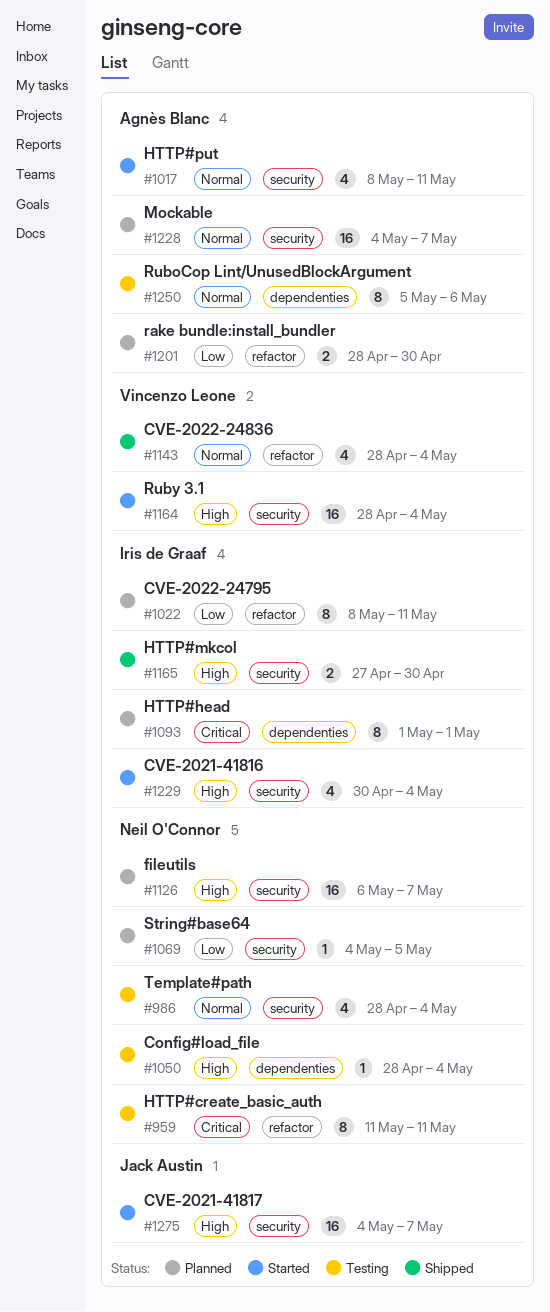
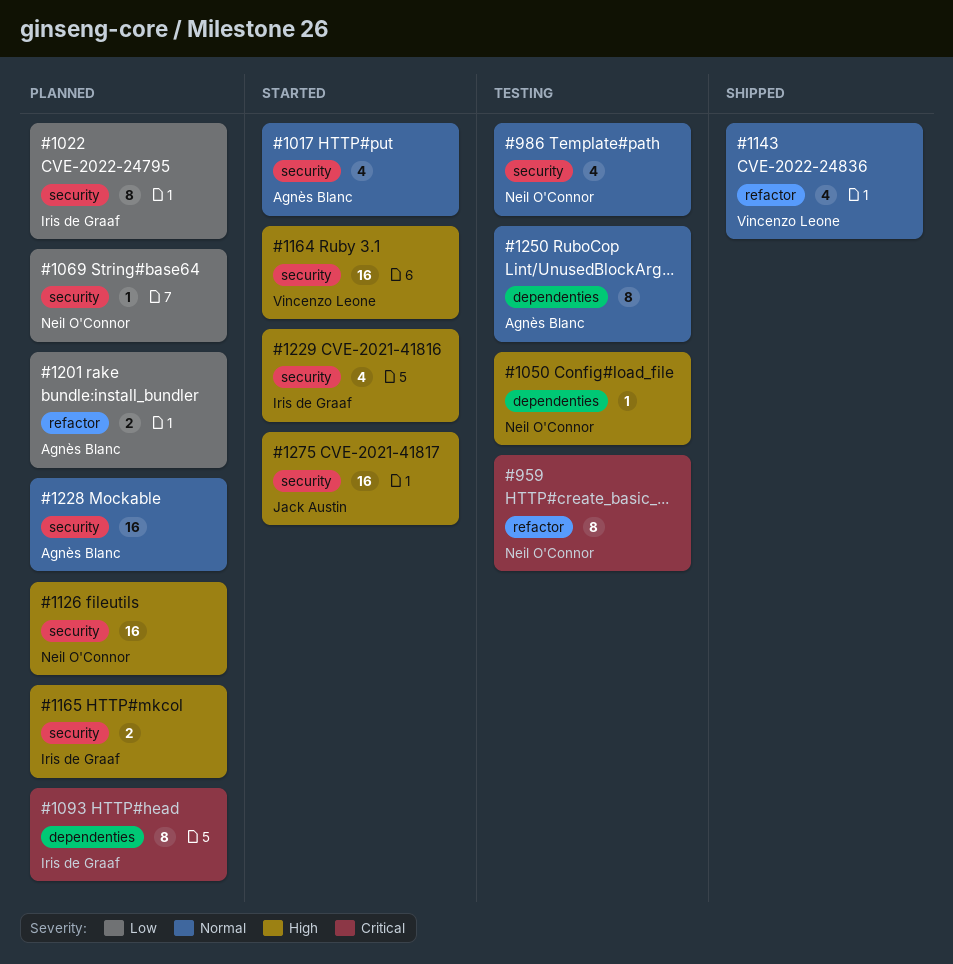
#1022, label: refactor -> security
#1165, status: Shipped -> Planned

